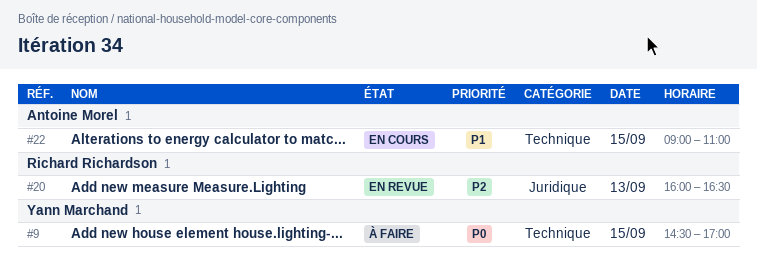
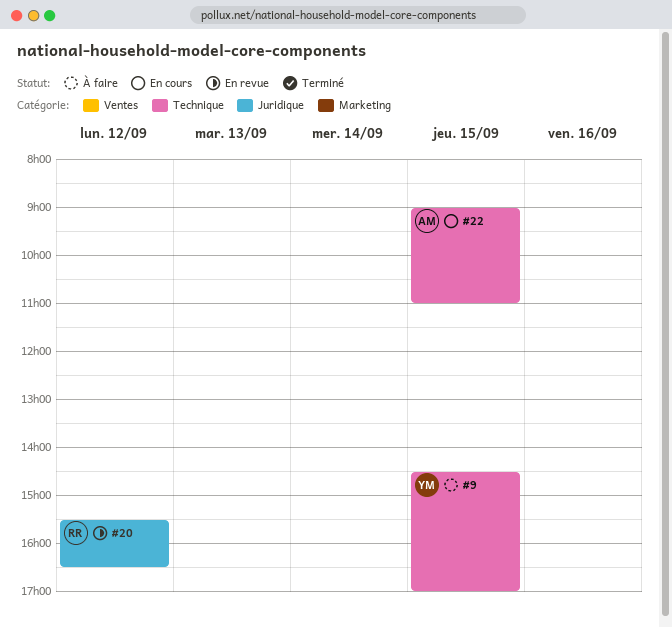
#20, day: Sep 13 -> Sep 12
#20, begins: 16:00 -> 15:30

